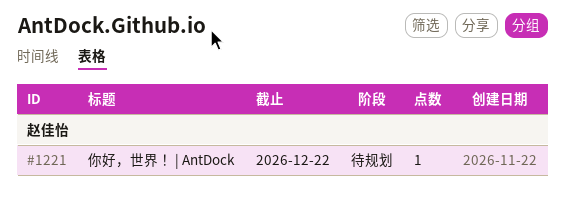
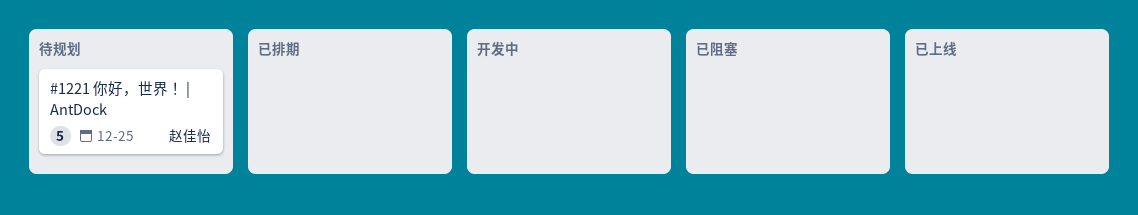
#1221, estimate: 1 -> 5
#1221, due: Dec 22 -> Dec 25

